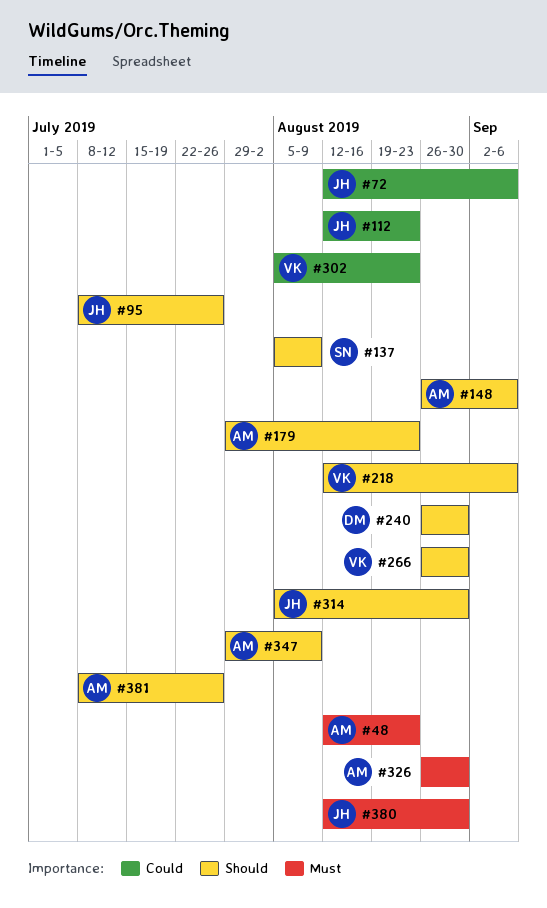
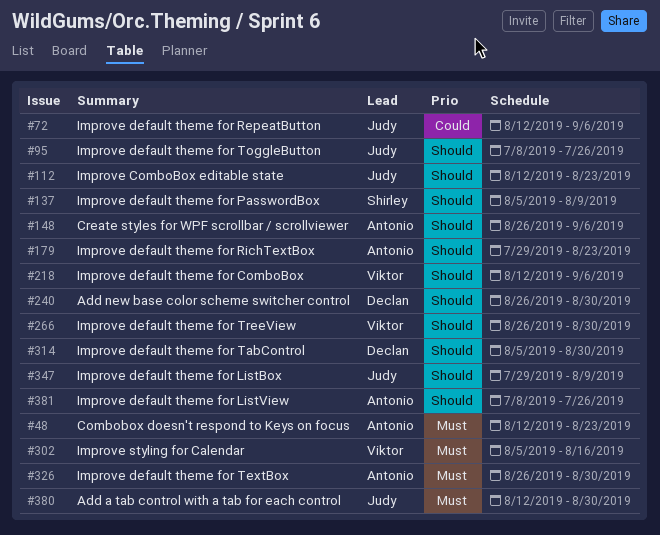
#112, priority: Could -> Should
#302, priority: Could -> Must
#302, due: Aug 23 -> Aug 16
#314, owner: Judy -> Declan
#347, owner: Antonio -> Judy

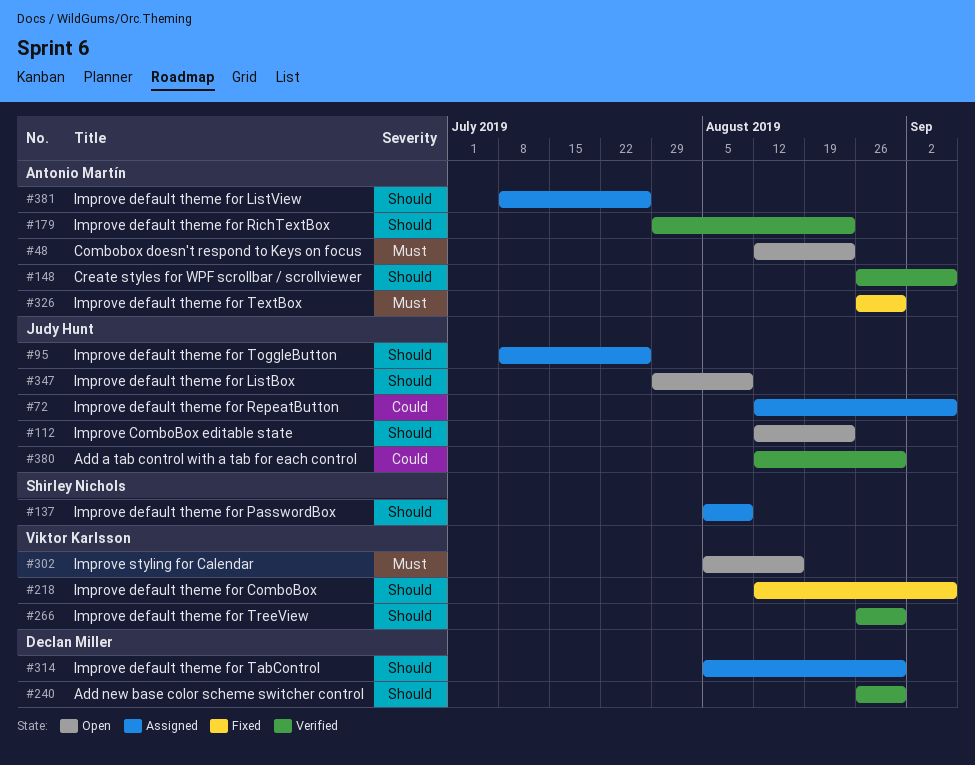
#380, priority: Must -> Could

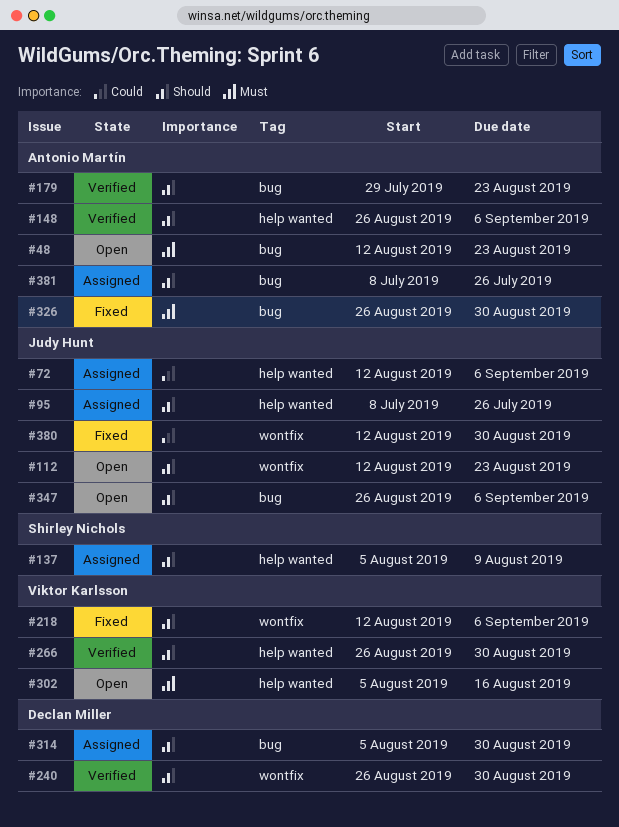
#347, start: Jul 29 -> Aug 26
#347, due: Aug 9 -> Sep 6
#380, status: Verified -> Fixed

